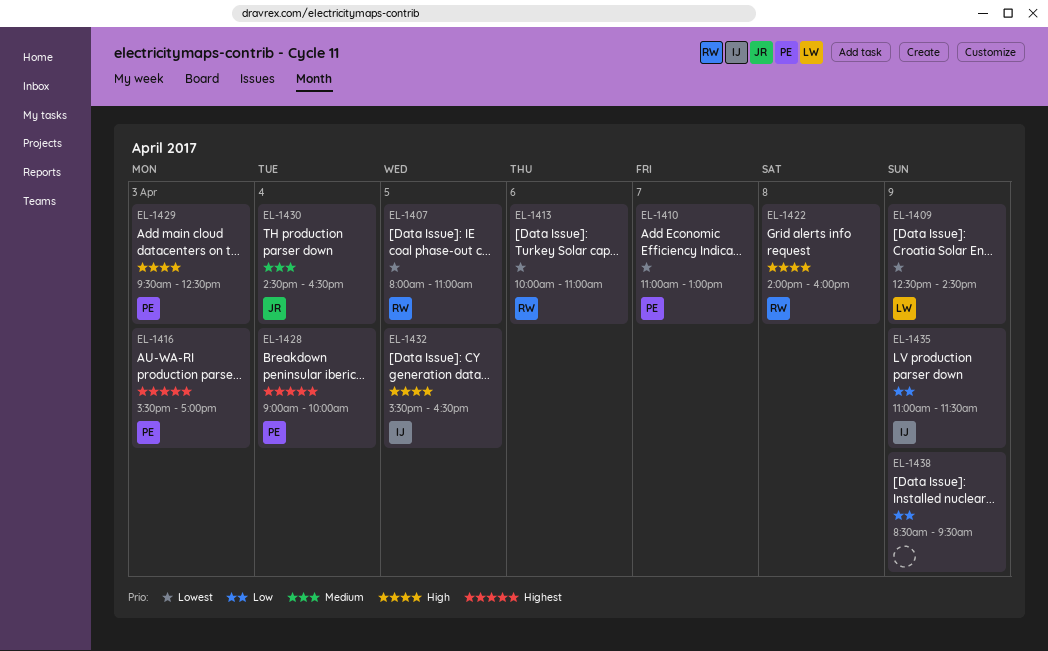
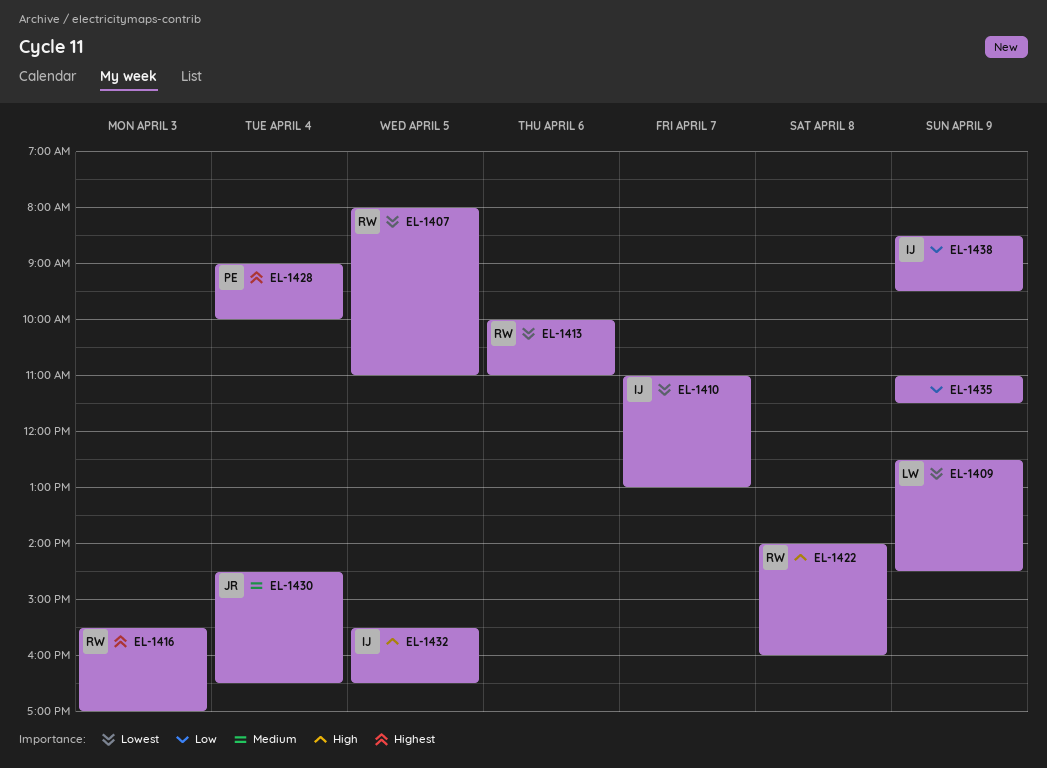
EL-1410, owner: PE -> IJ
EL-1416, owner: PE -> RW
EL-1429: present -> none
EL-1435, owner: IJ -> none
EL-1438, owner: none -> IJ

